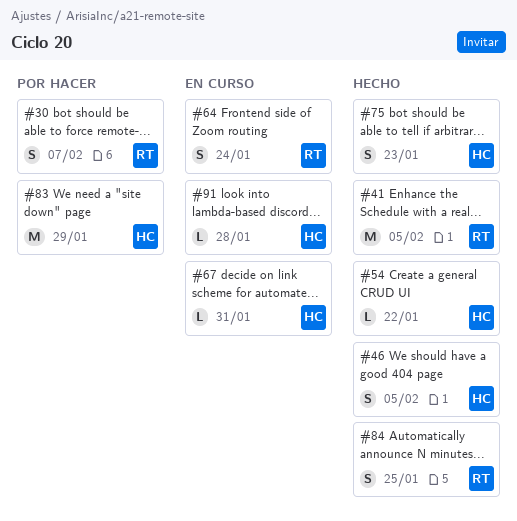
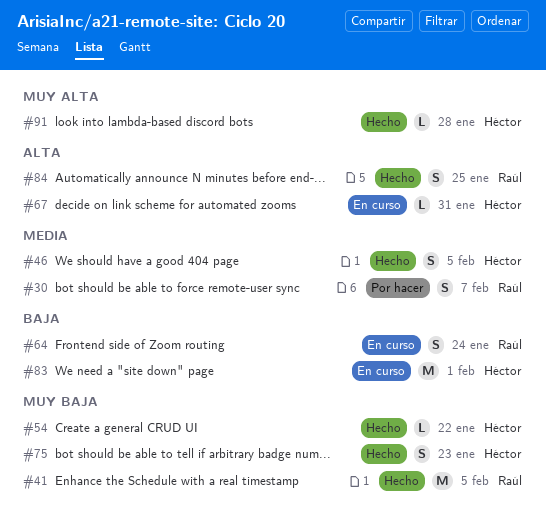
#83, status: Por hacer -> En curso
#83, due: Jan 29 -> Feb 1
#91, status: En curso -> Hecho

